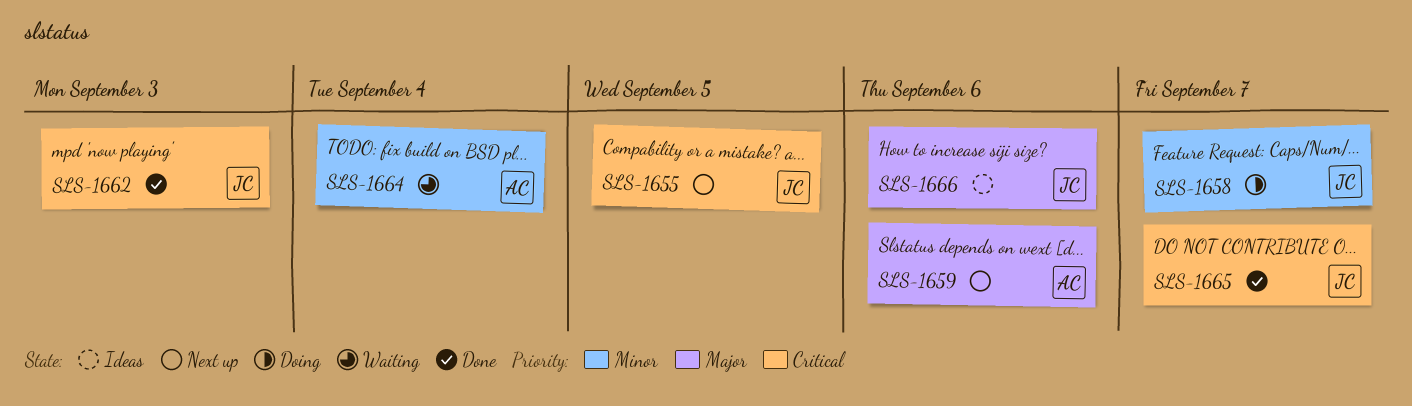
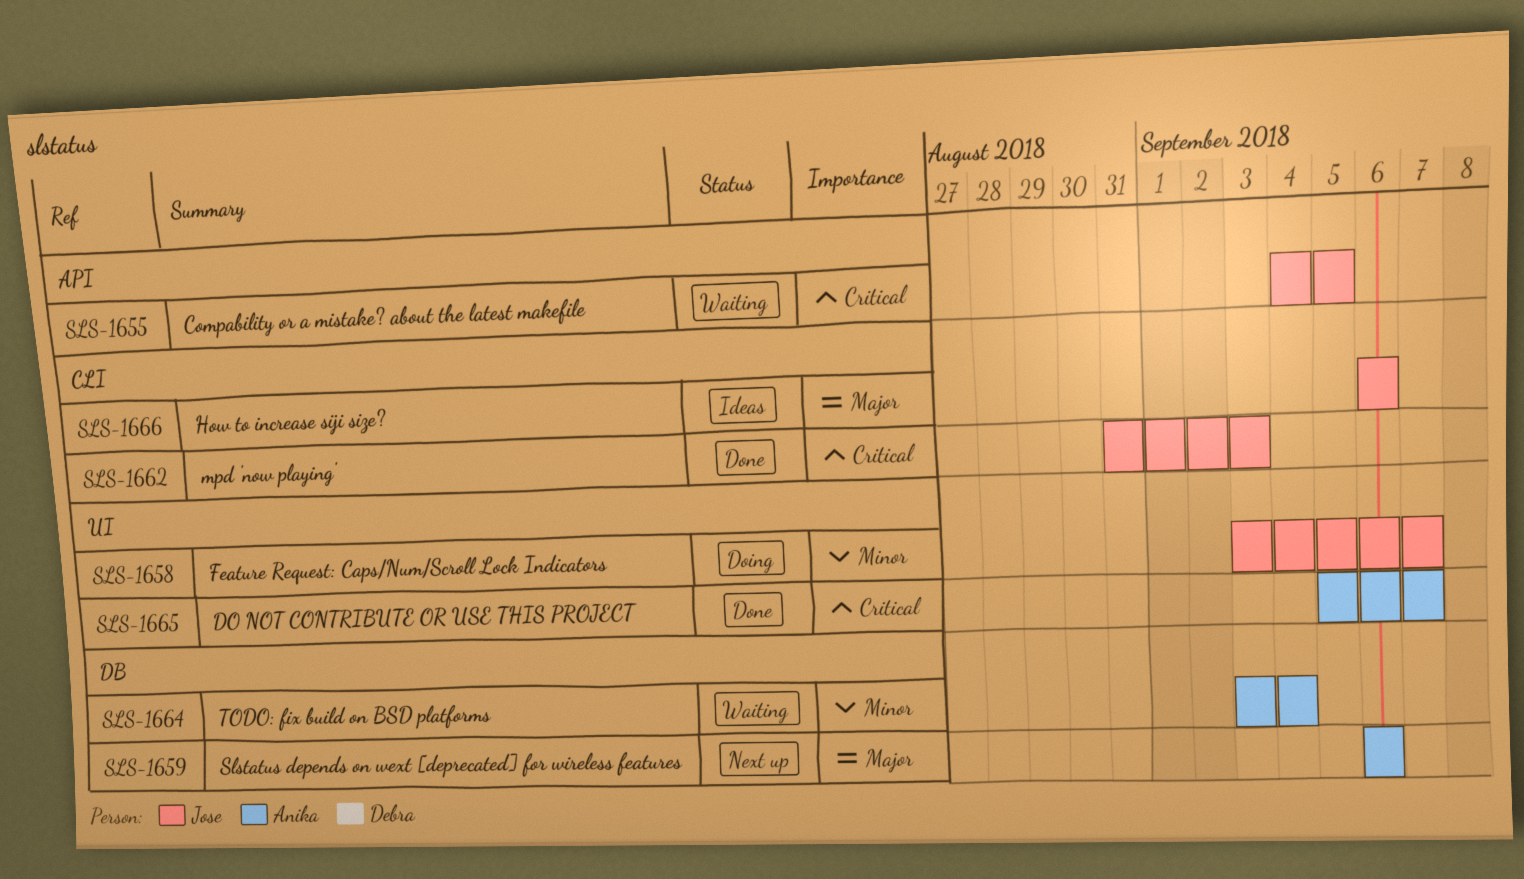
SLS-1655, status: Next up -> Waiting
SLS-1665, owner: Jose -> Anika

